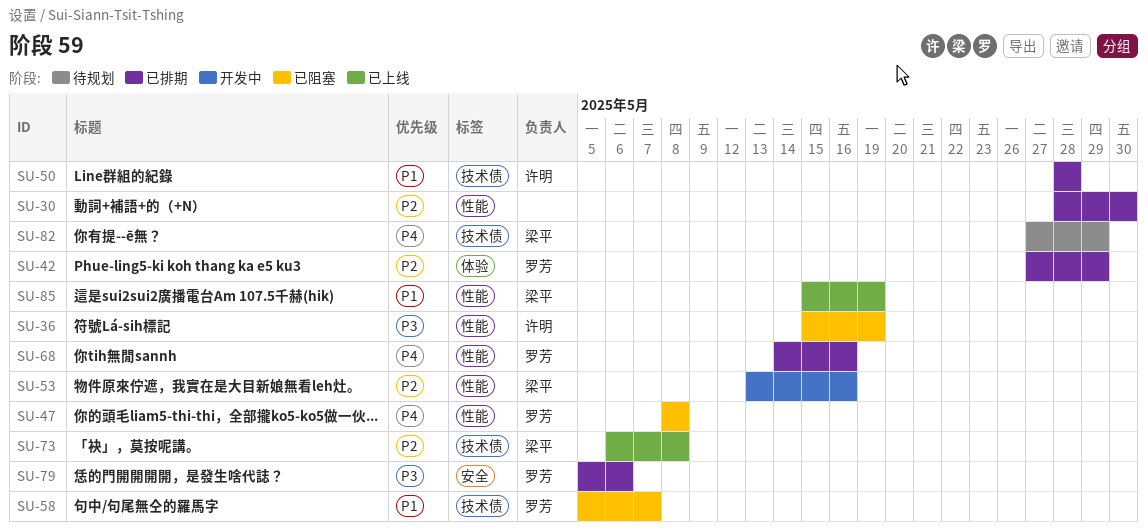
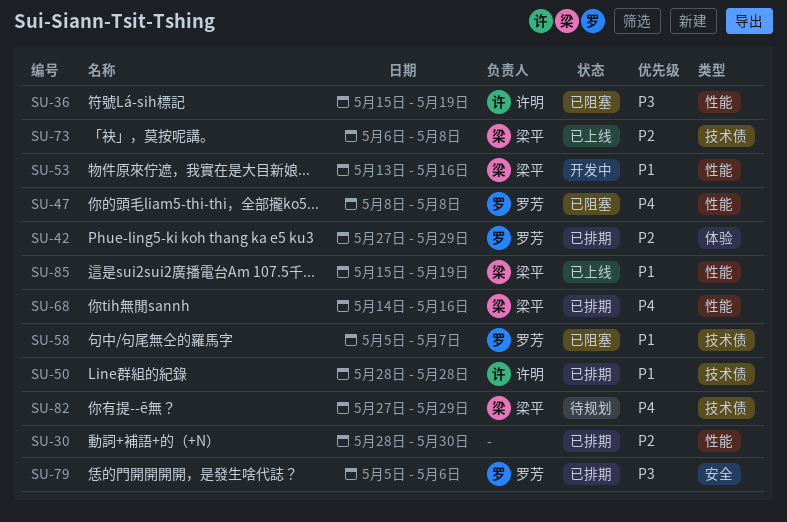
SU-53, priority: P2 -> P1
SU-68, owner: 罗芳 -> 梁平

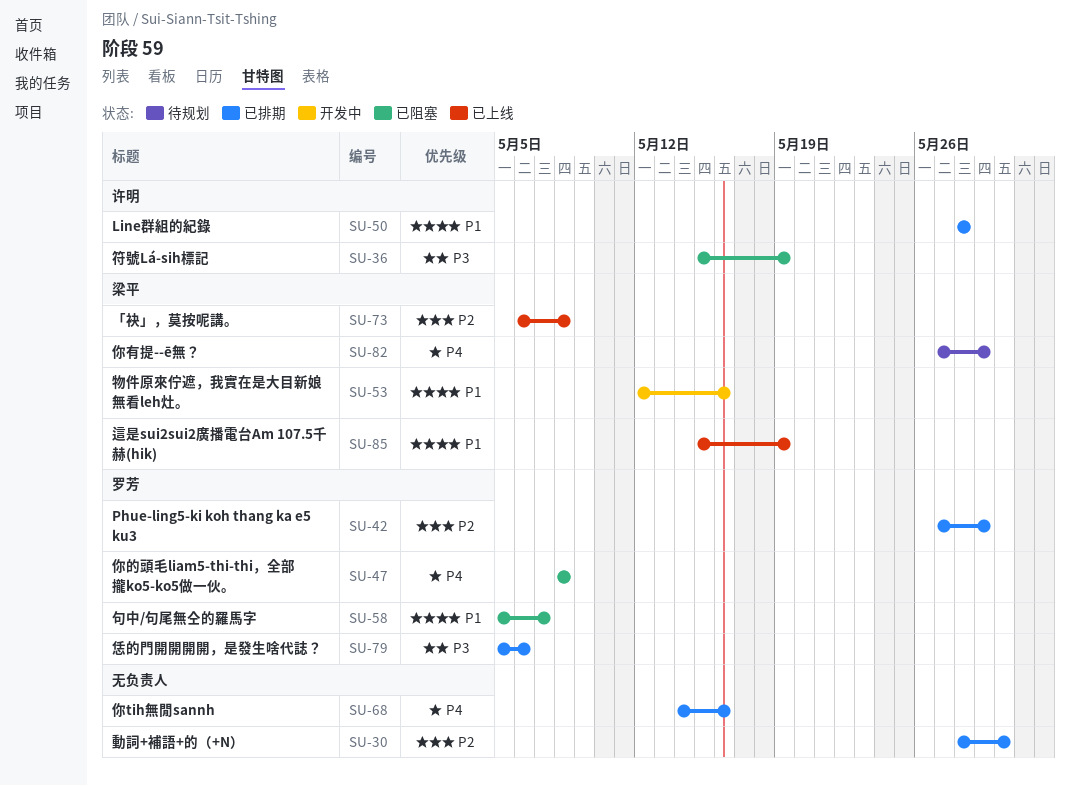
SU-53, start: May 13 -> May 12
SU-68, owner: 梁平 -> none

